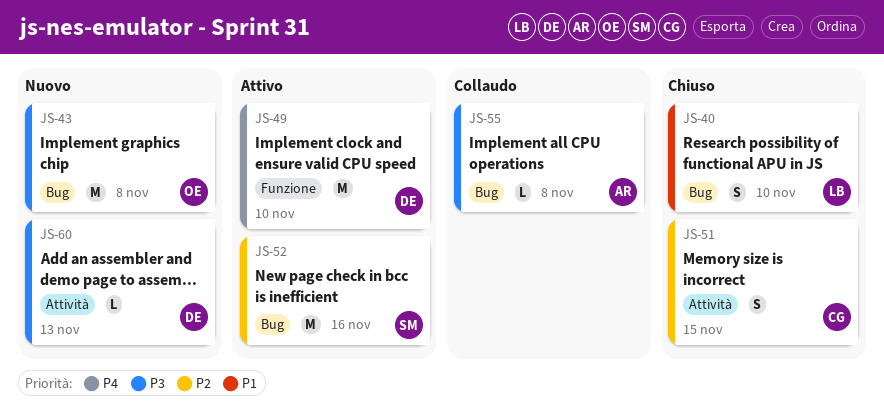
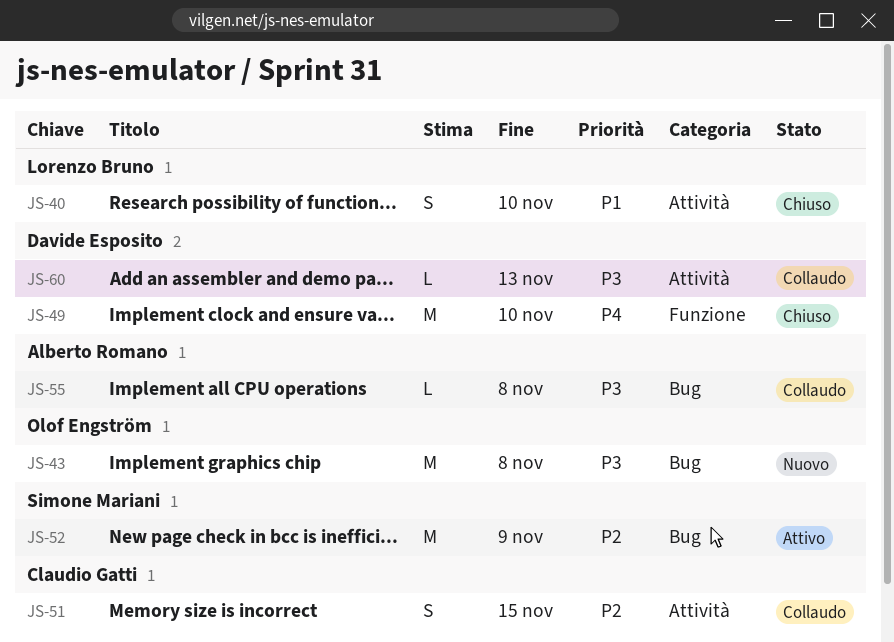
JS-40, label: Bug -> Attività
JS-49, status: Attivo -> Chiuso
JS-51, status: Chiuso -> Collaudo
JS-52, due: Nov 16 -> Nov 9
JS-60, status: Nuovo -> Collaudo

